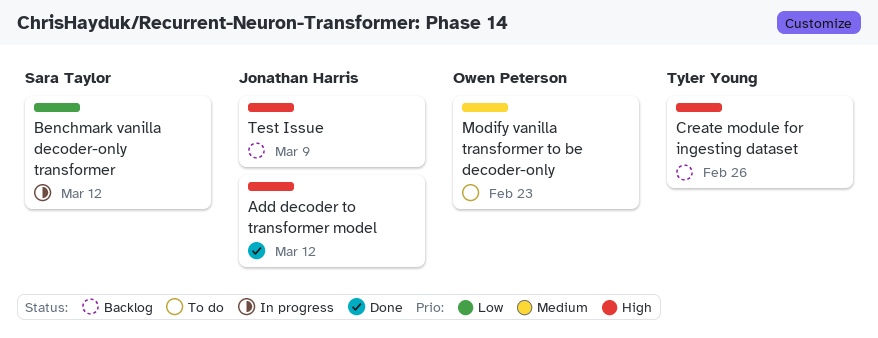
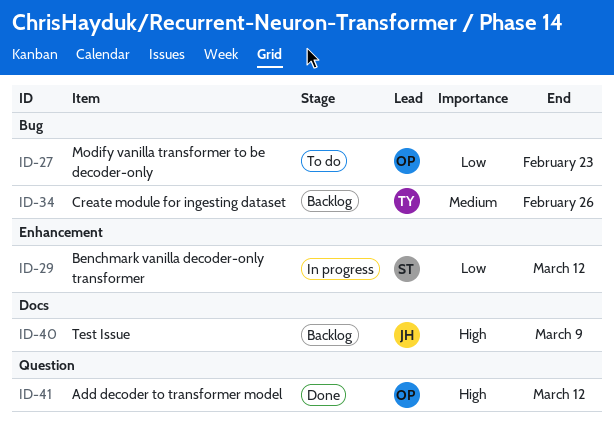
Add decoder to transformer model, owner: Jonathan Harris -> Owen Peterson
Create module for ingesting dataset, priority: High -> Medium
Modify vanilla transformer to be decoder-only, priority: Medium -> Low

